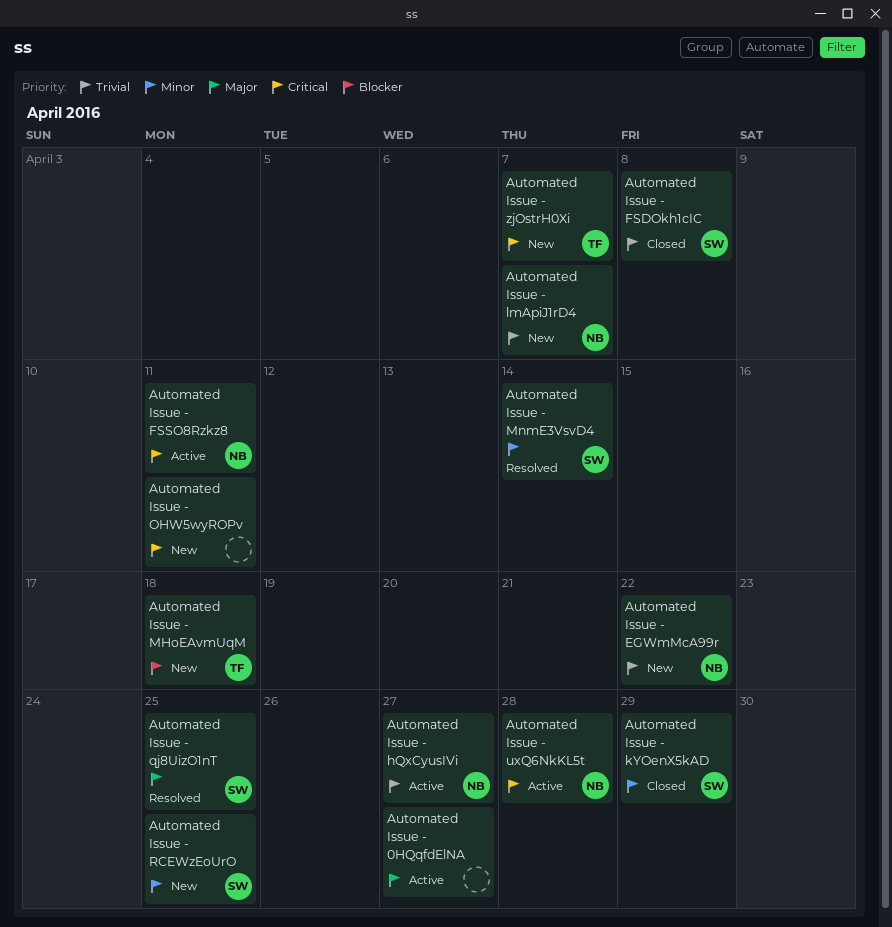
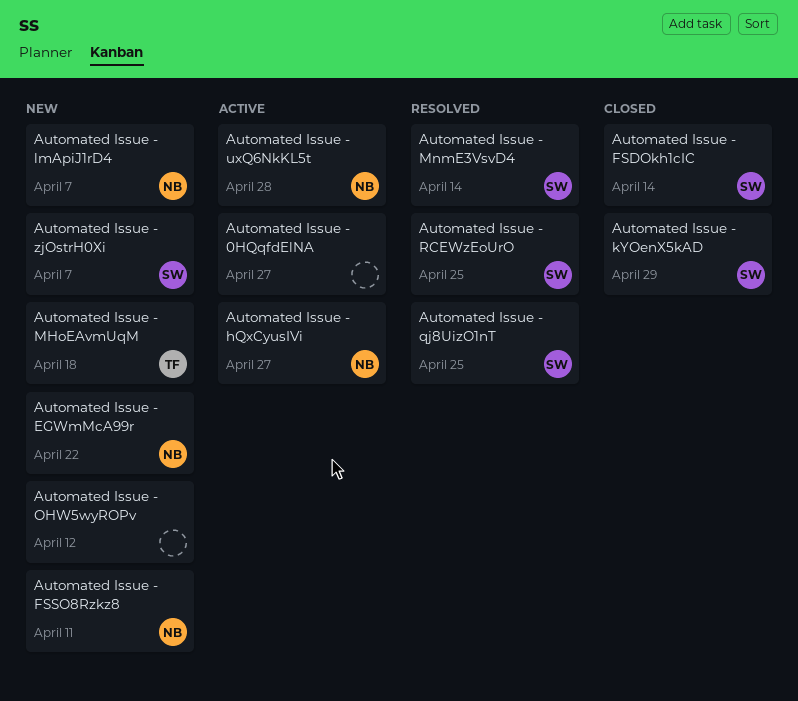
Automated Issue - FSDOkh1cIC, due: Apr 8 -> Apr 14
Automated Issue - FSSO8Rzkz8, status: Active -> New
Automated Issue - OHW5wyROPv, due: Apr 11 -> Apr 12
Automated Issue - RCEWzEoUrO, status: New -> Resolved
Automated Issue - zjOstrH0Xi, owner: TF -> SW

